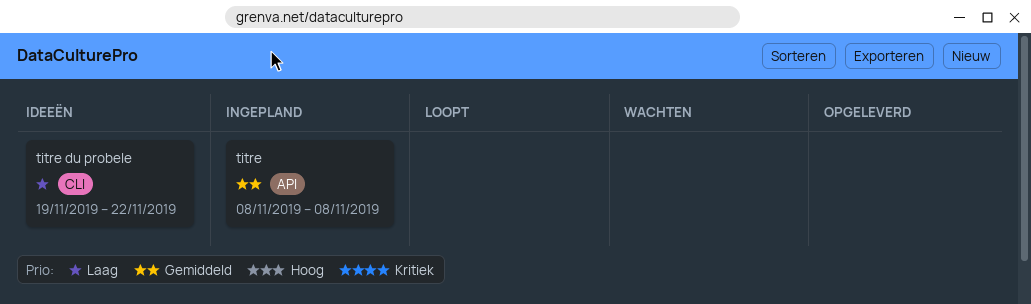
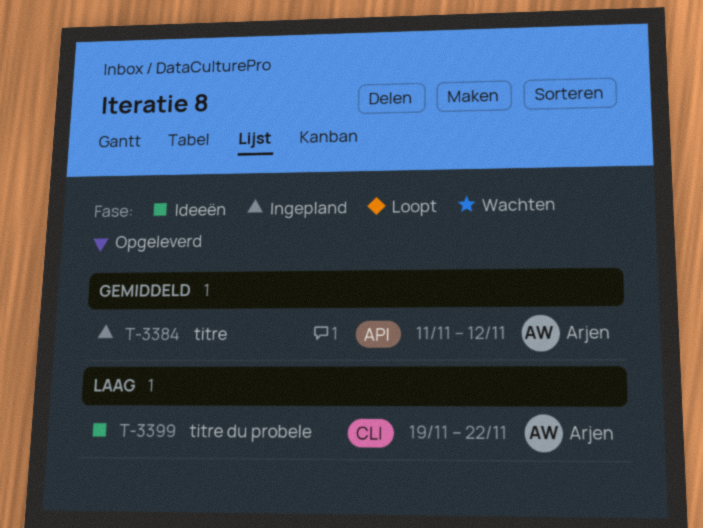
titre, start: Nov 8 -> Nov 11
titre, due: Nov 8 -> Nov 12

